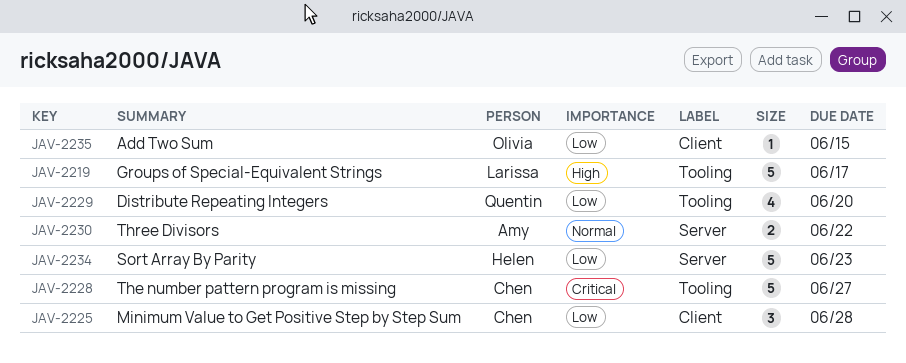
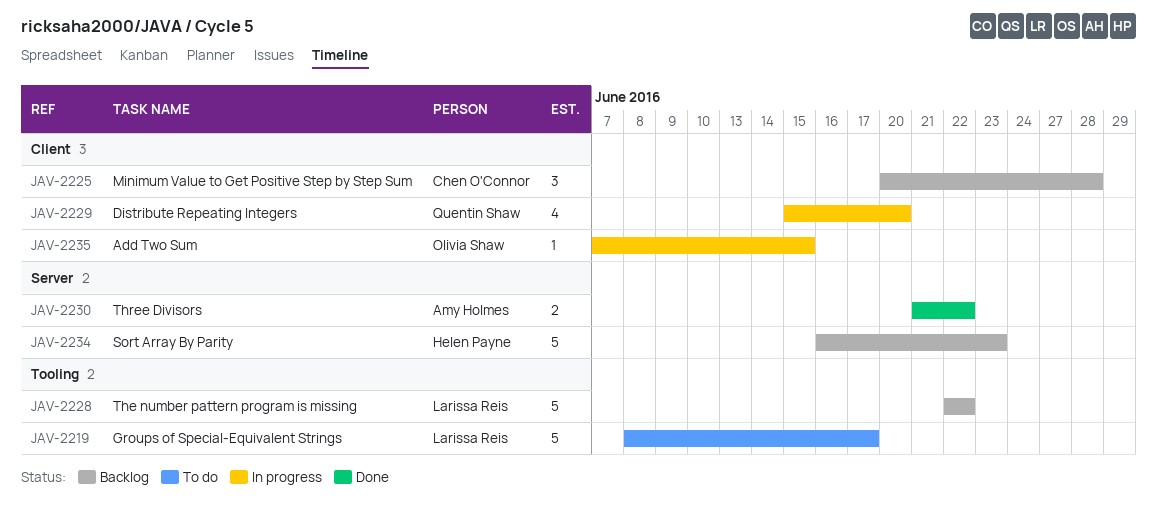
JAV-2228, owner: Chen O'Connor -> Larissa Reis
JAV-2228, due: Jun 27 -> Jun 22
JAV-2229, label: Tooling -> Client

